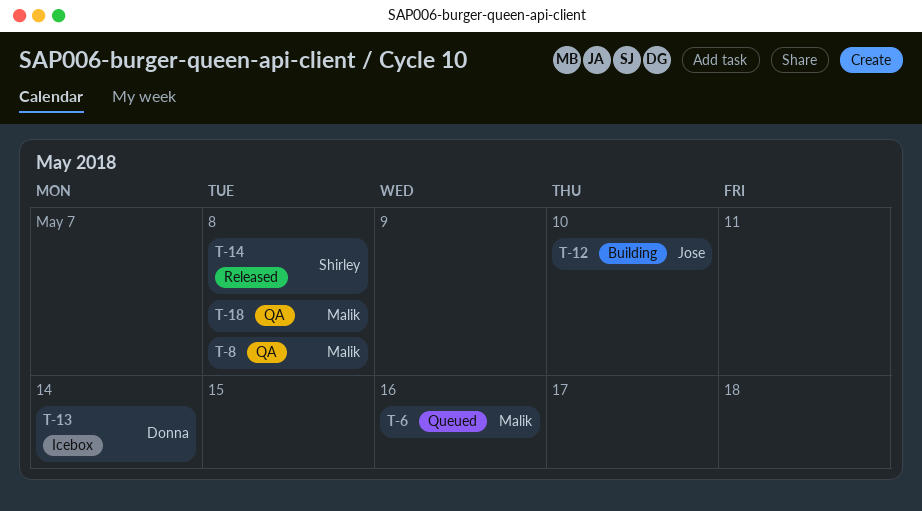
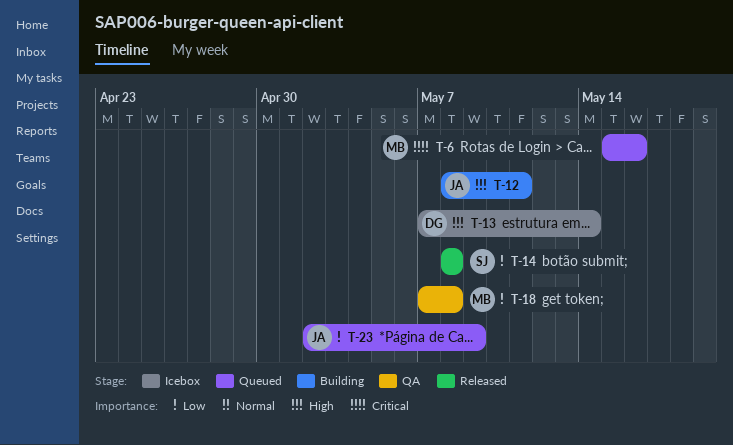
T-8: present -> none
T-12, due: May 10 -> May 11
T-23: none -> present

